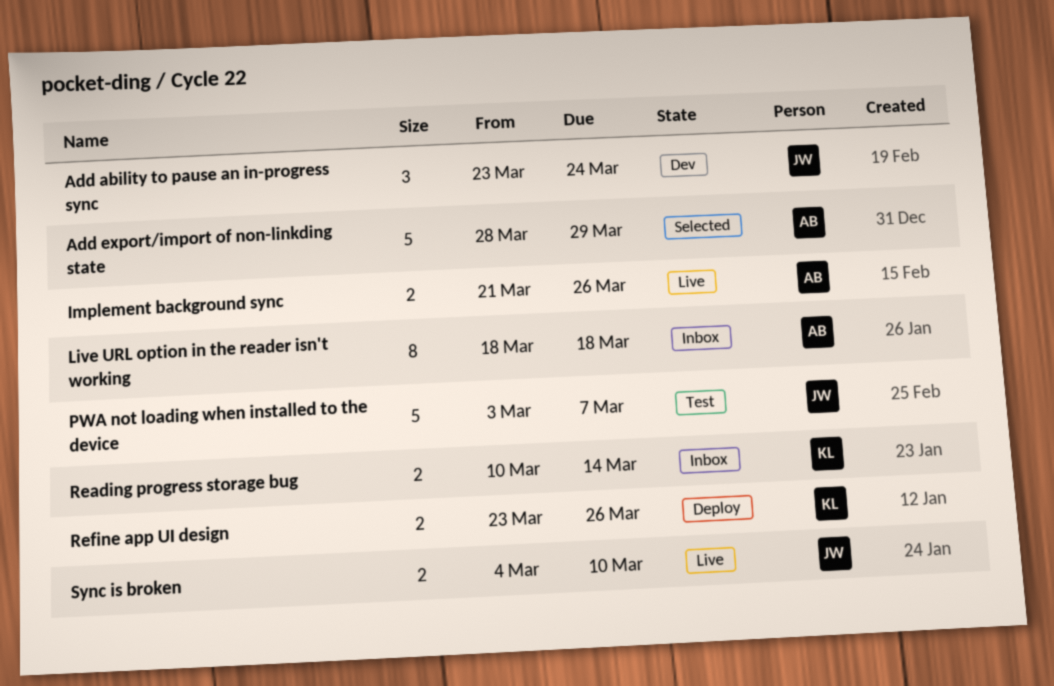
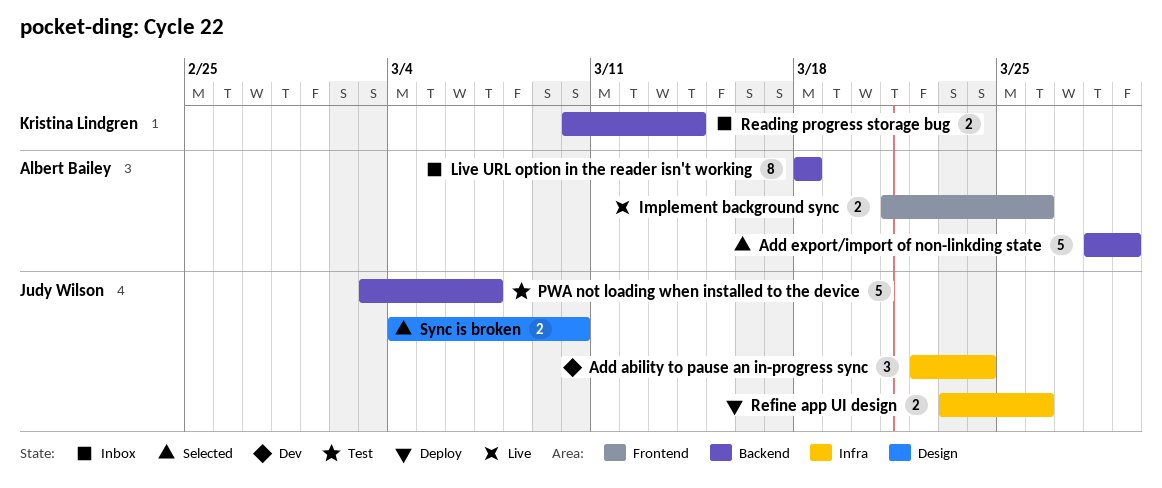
Add ability to pause an in-progress sync, start: Mar 23 -> Mar 22
Refine app UI design, owner: Kristina Lindgren -> Judy Wilson
Sync is broken, status: Live -> Selected

